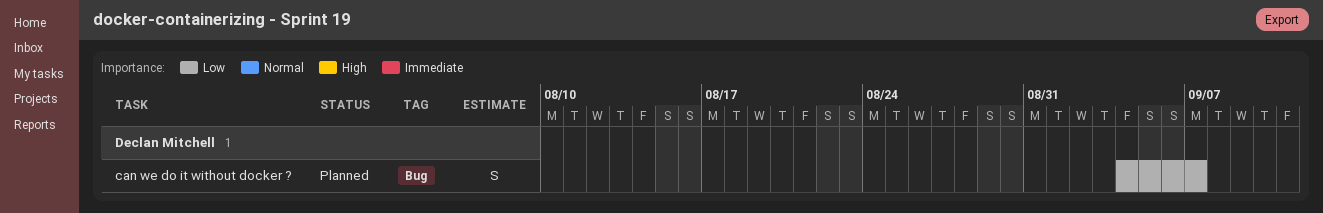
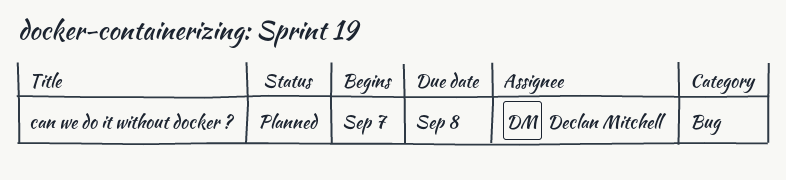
can we do it without docker ?, start: Sep 4 -> Sep 7
can we do it without docker ?, due: Sep 7 -> Sep 8

